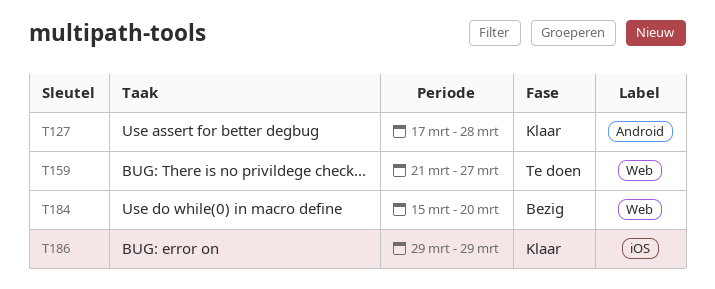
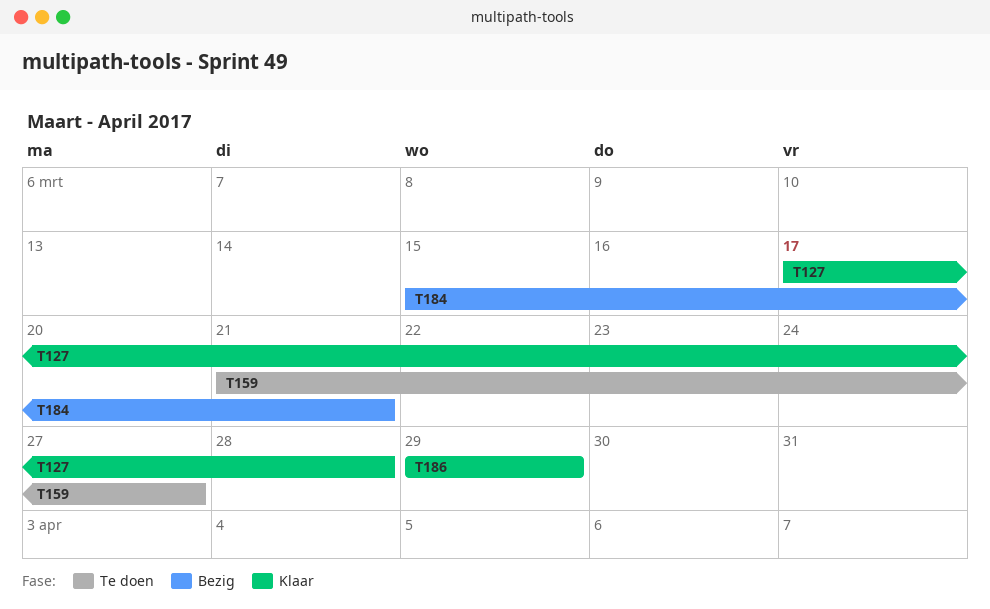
T184, due: Mar 20 -> Mar 21

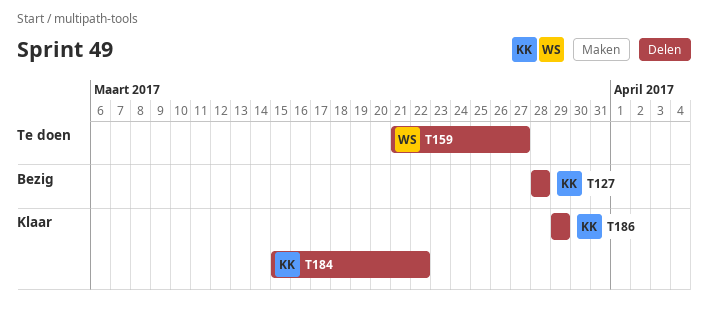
T127, status: Klaar -> Bezig
T127, start: Mar 17 -> Mar 28
T184, status: Bezig -> Klaar
T184, due: Mar 21 -> Mar 22

